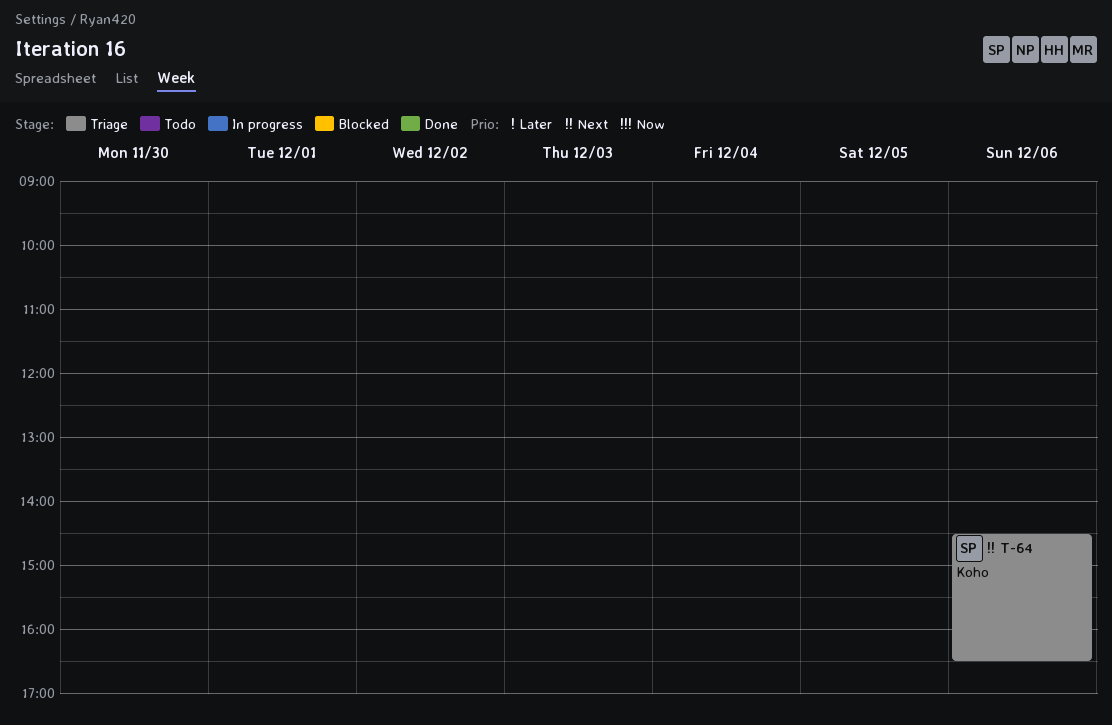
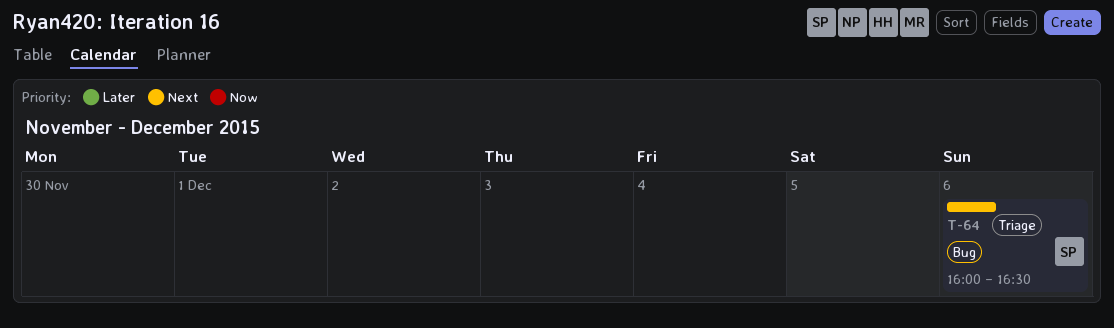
T-64, begins: 14:30 -> 16:00

